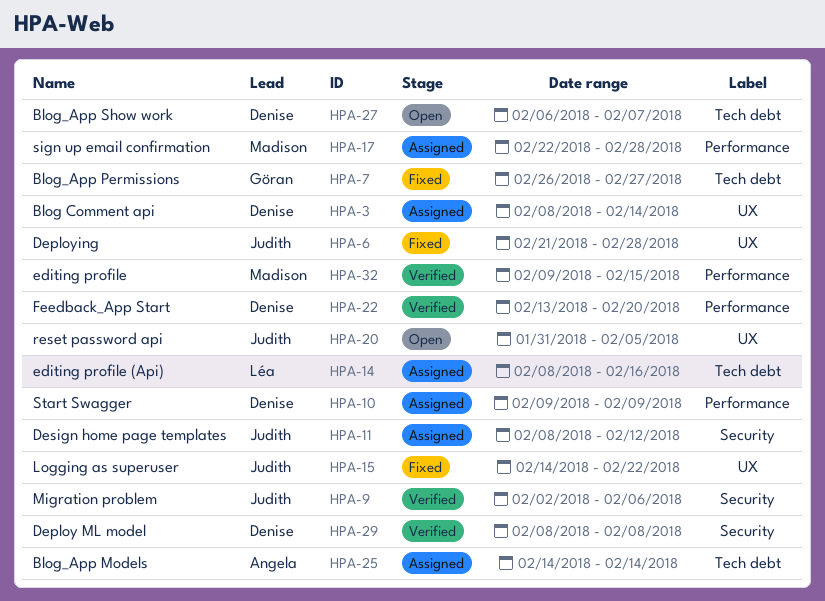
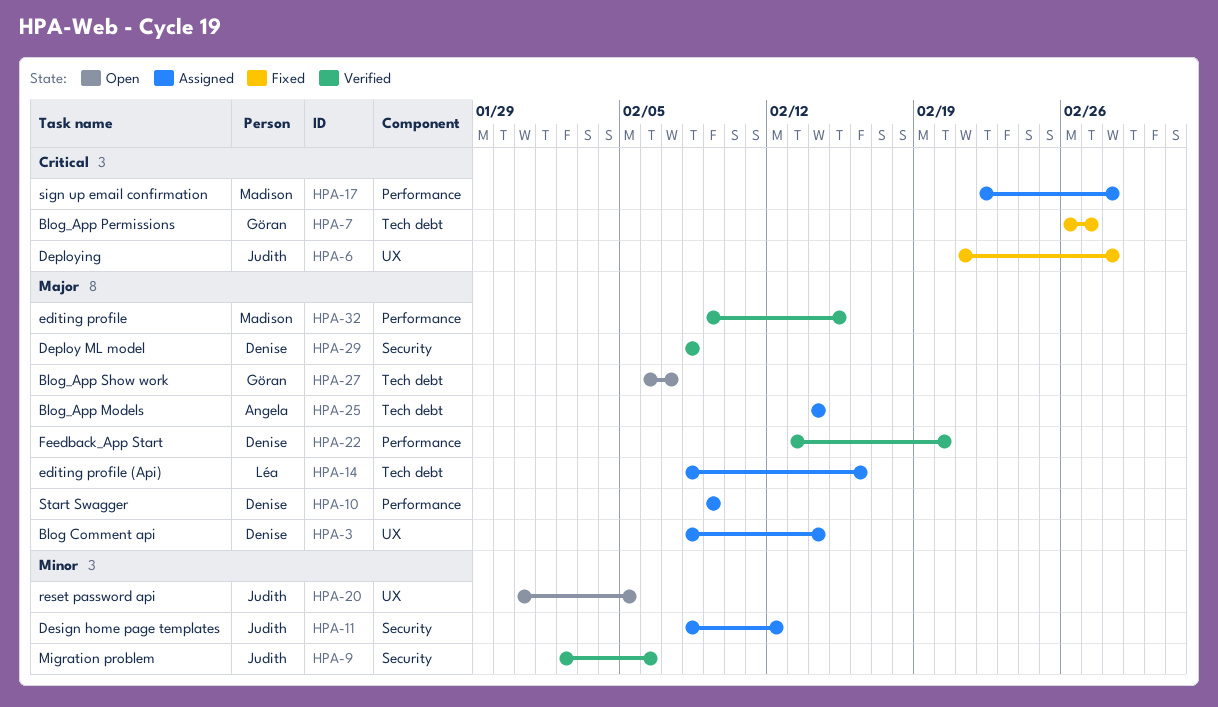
HPA-15: present -> none
HPA-27, owner: Denise -> Göran

